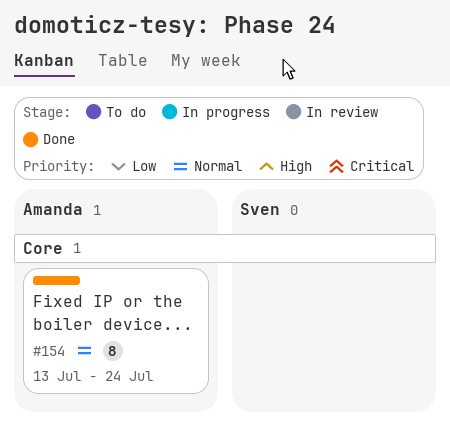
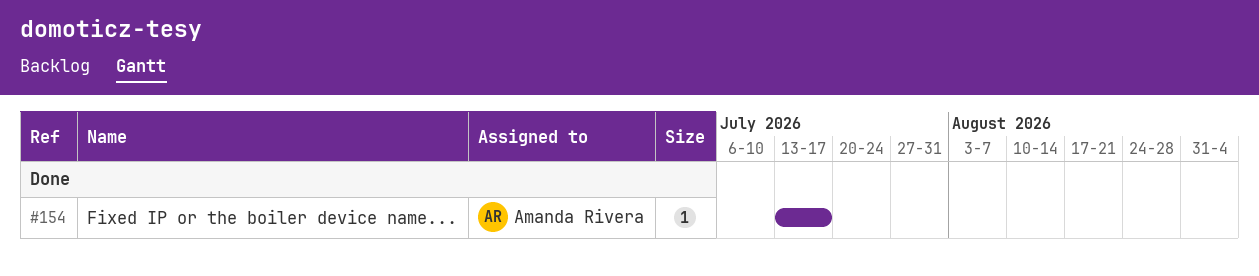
#154, estimate: 8 -> 1
#154, due: Jul 24 -> Jul 17

